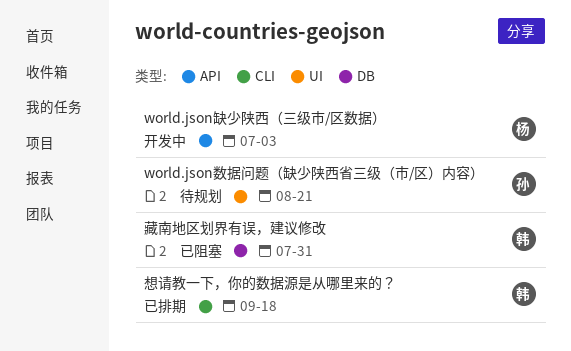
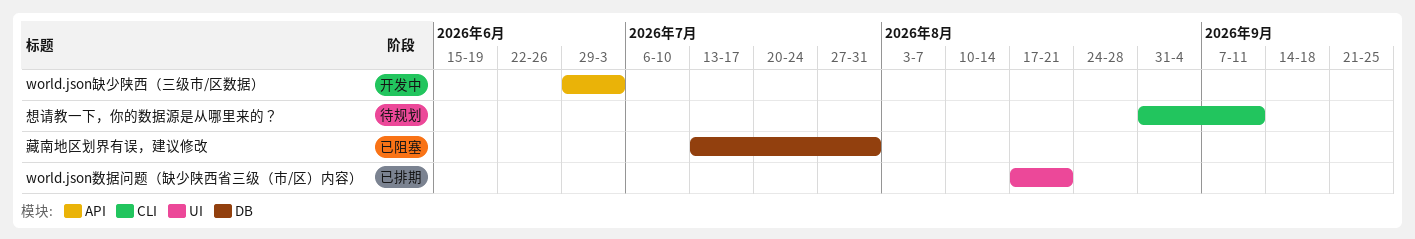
world.json数据问题（缺少陕西省三级（市/区）内容）, status: 待规划 -> 已排期
想请教一下，你的数据源是从哪里来的？, status: 已排期 -> 待规划
想请教一下，你的数据源是从哪里来的？, due: Sep 18 -> Sep 11

